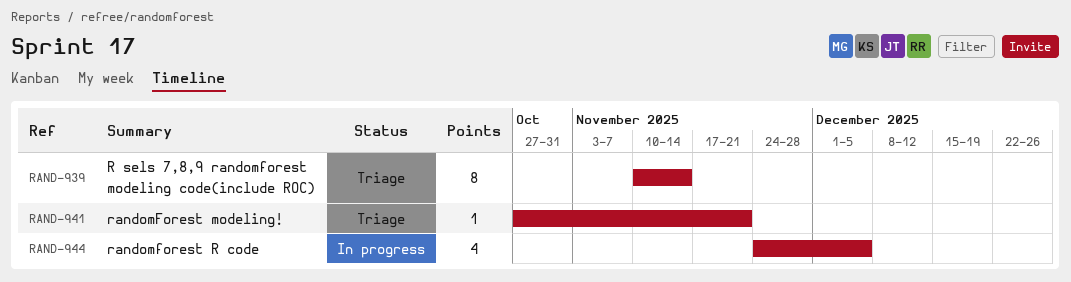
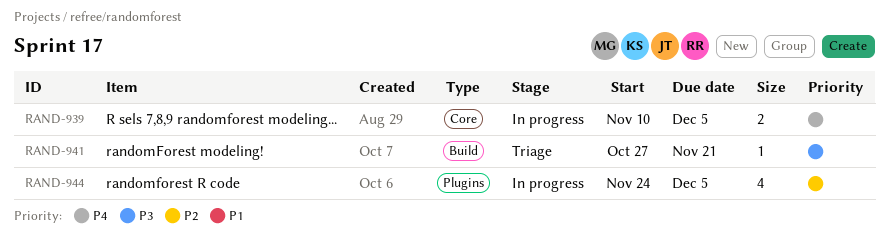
RAND-939, status: Triage -> In progress
RAND-939, estimate: 8 -> 2
RAND-939, due: Nov 14 -> Dec 5

